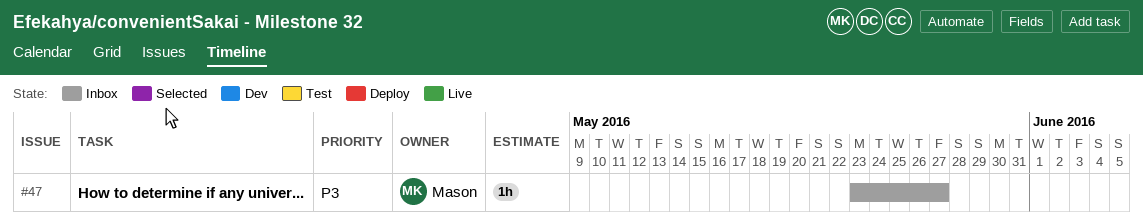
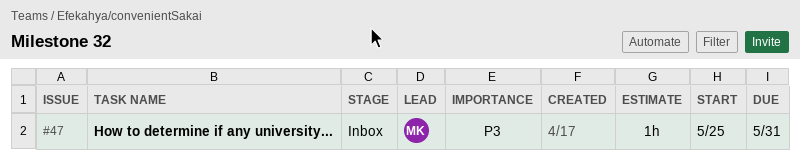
#47, start: May 23 -> May 25
#47, due: May 27 -> May 31

